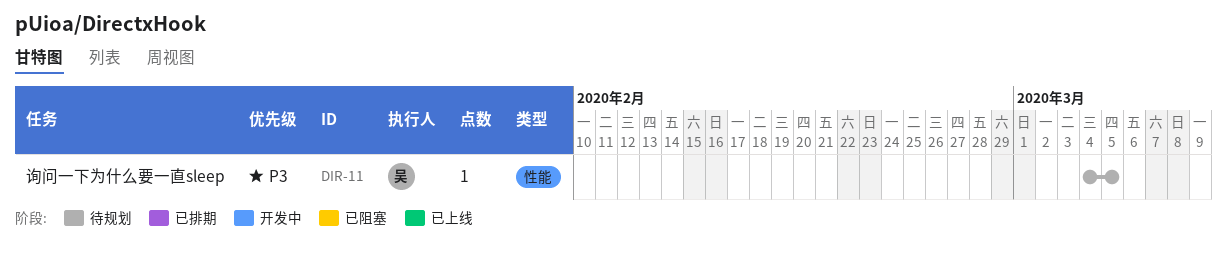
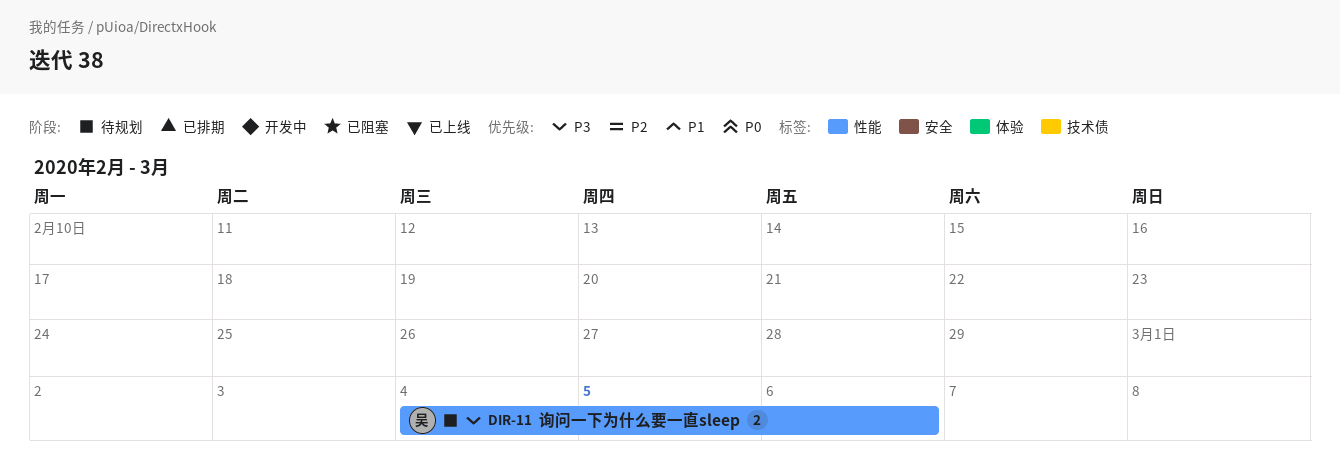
DIR-11, estimate: 1 -> 2
DIR-11, due: Mar 5 -> Mar 6

